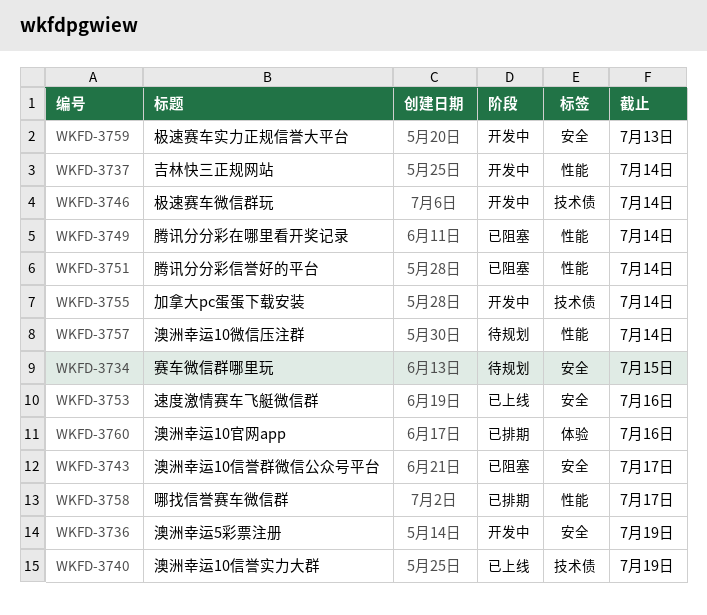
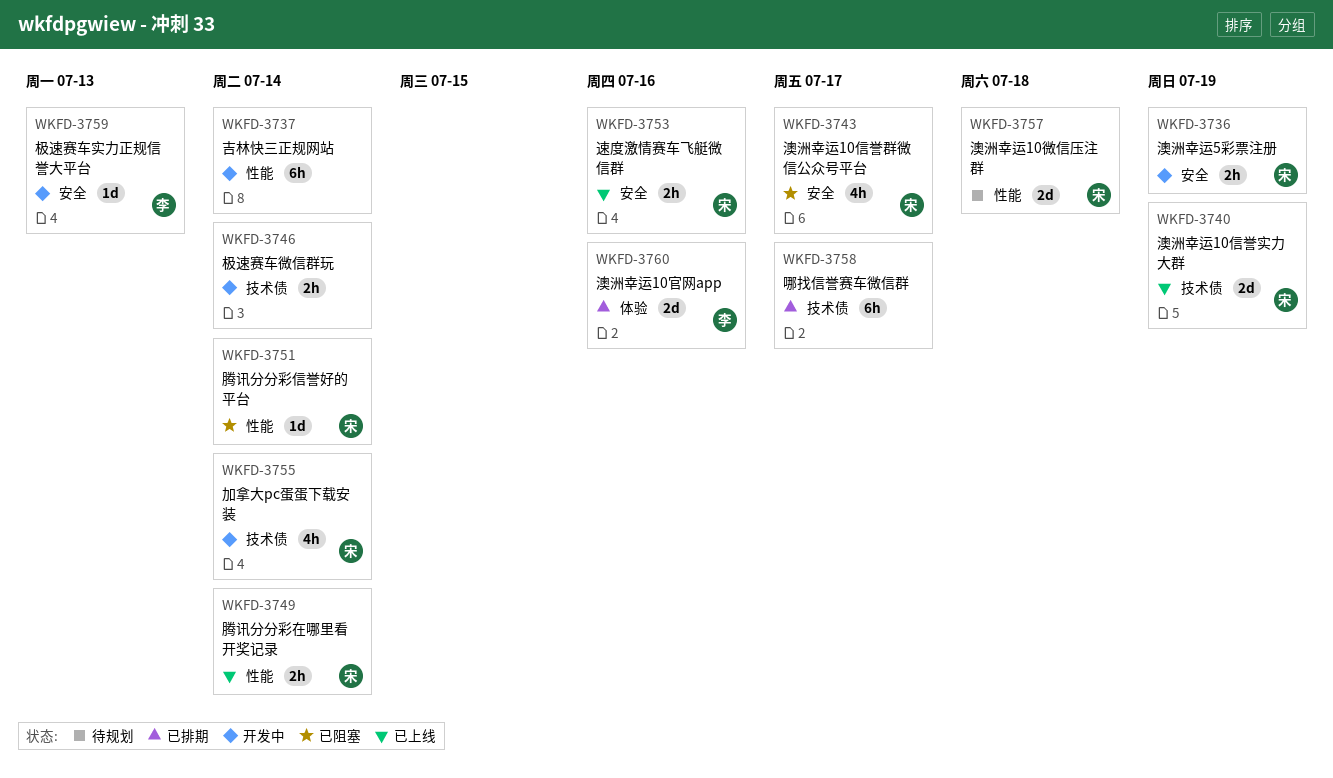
WKFD-3734: present -> none
WKFD-3749, status: 已阻塞 -> 已上线
WKFD-3757, due: Jul 14 -> Jul 18
WKFD-3758, label: 性能 -> 技术债

